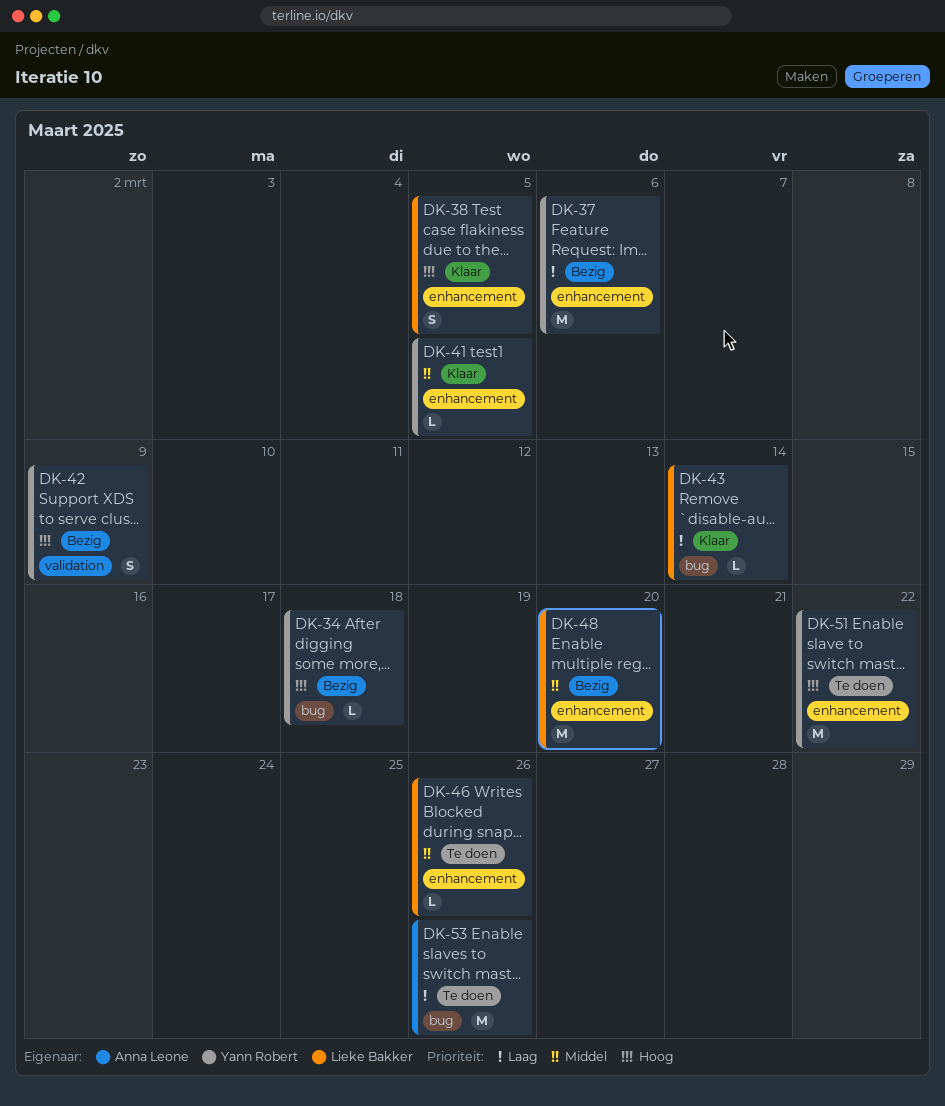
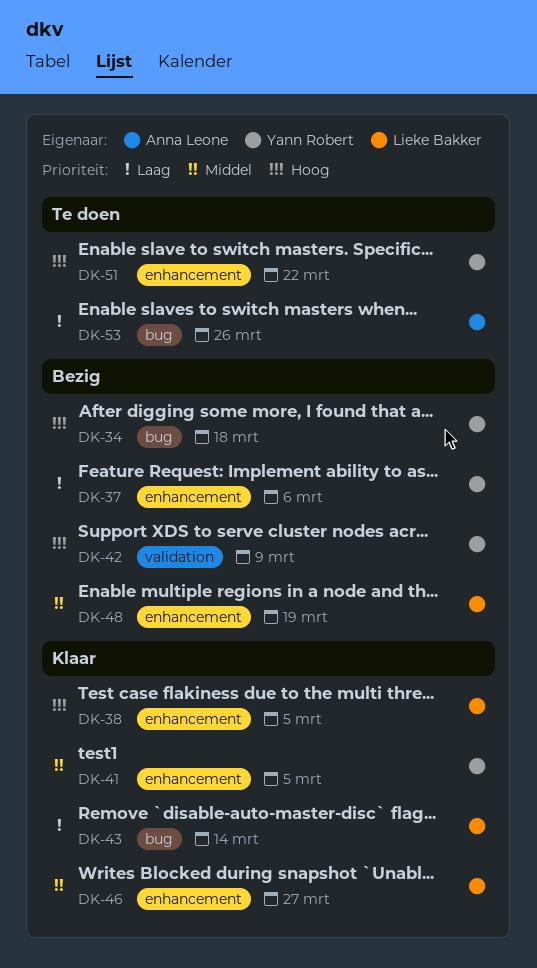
DK-46, status: Te doen -> Klaar
DK-46, due: Mar 26 -> Mar 27
DK-48, due: Mar 20 -> Mar 19

